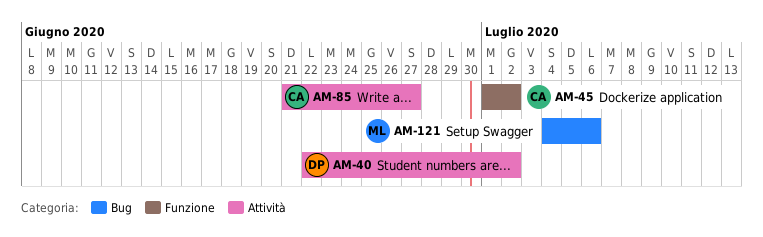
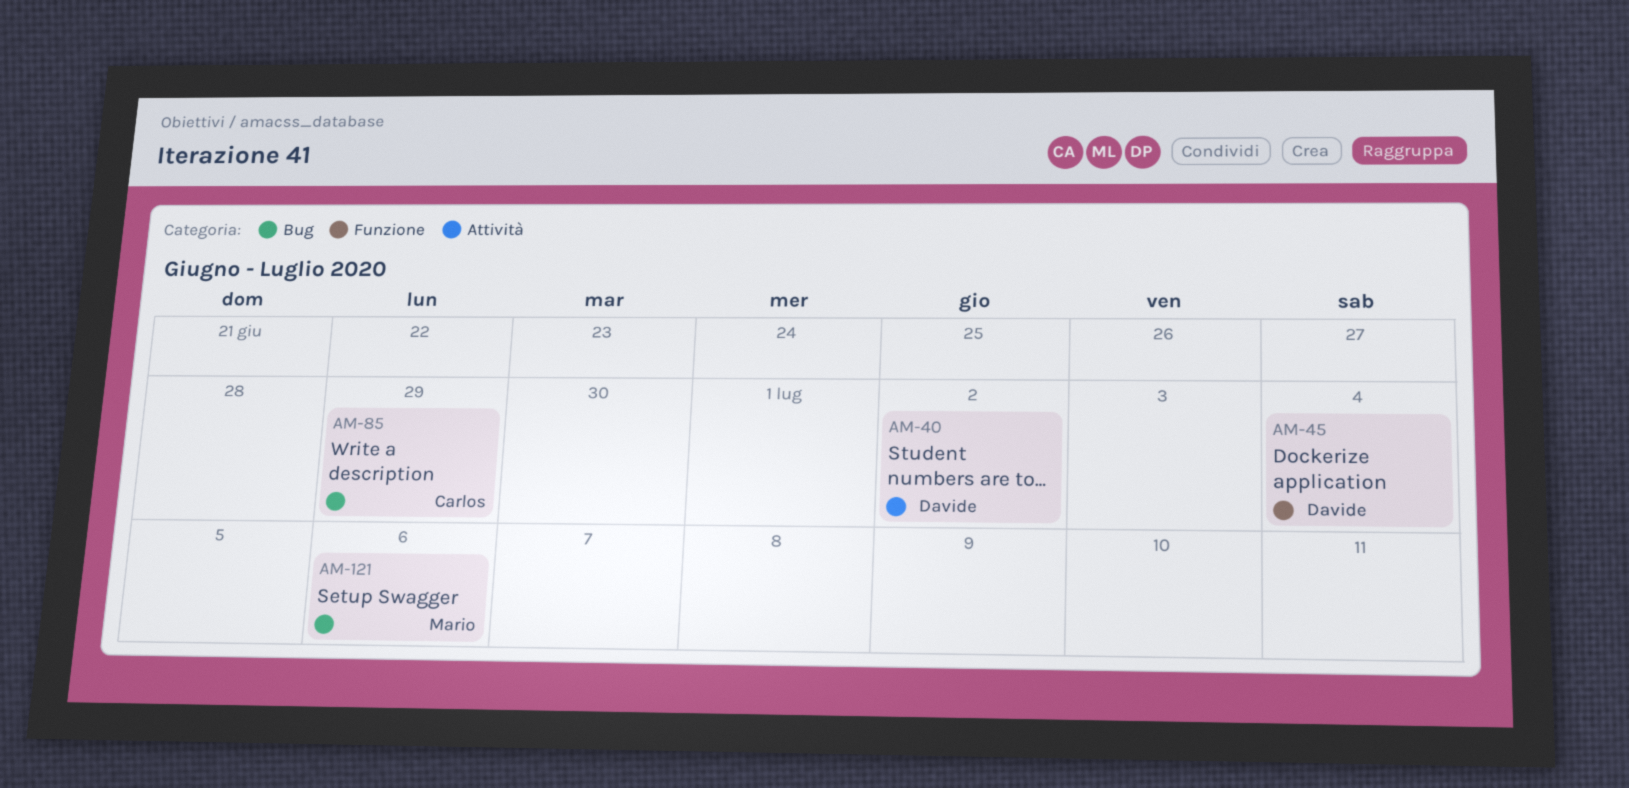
AM-45, owner: Carlos -> Davide
AM-45, due: Jul 2 -> Jul 4
AM-85, label: Attività -> Bug
AM-85, due: Jun 27 -> Jun 29

